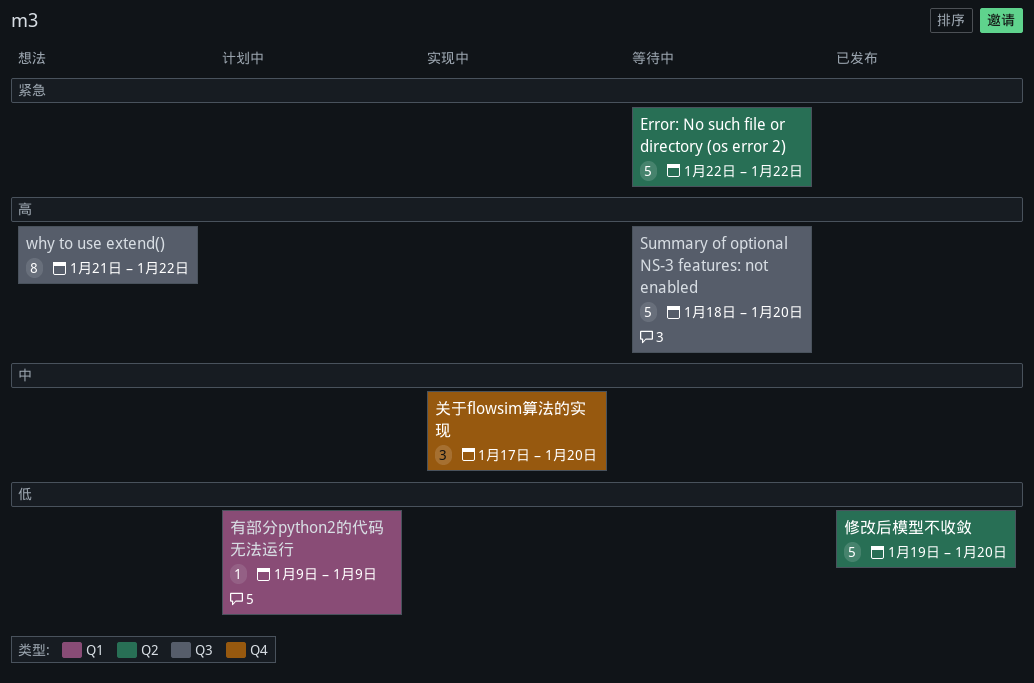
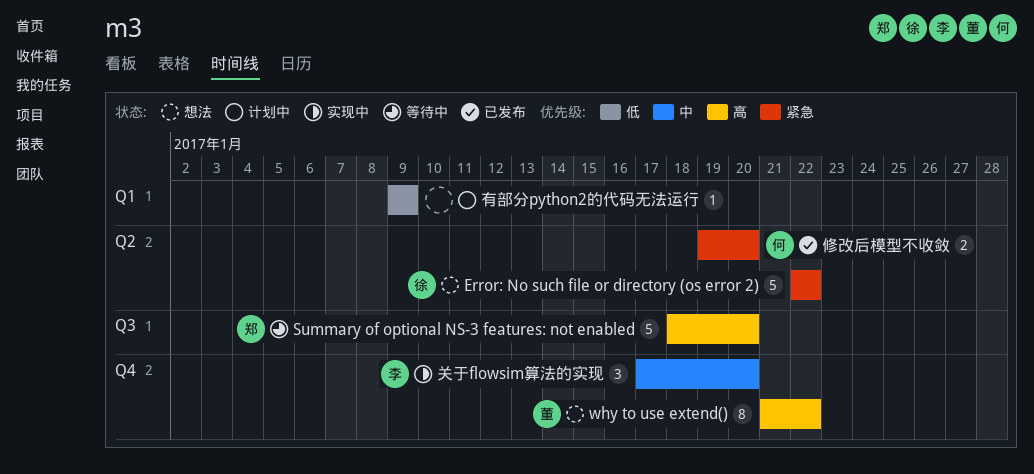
Error: No such file or directory (os error 2), status: 等待中 -> 想法
why to use extend(), label: Q3 -> Q4
修改后模型不收敛, priority: 低 -> 紧急
修改后模型不收敛, estimate: 5 -> 2

